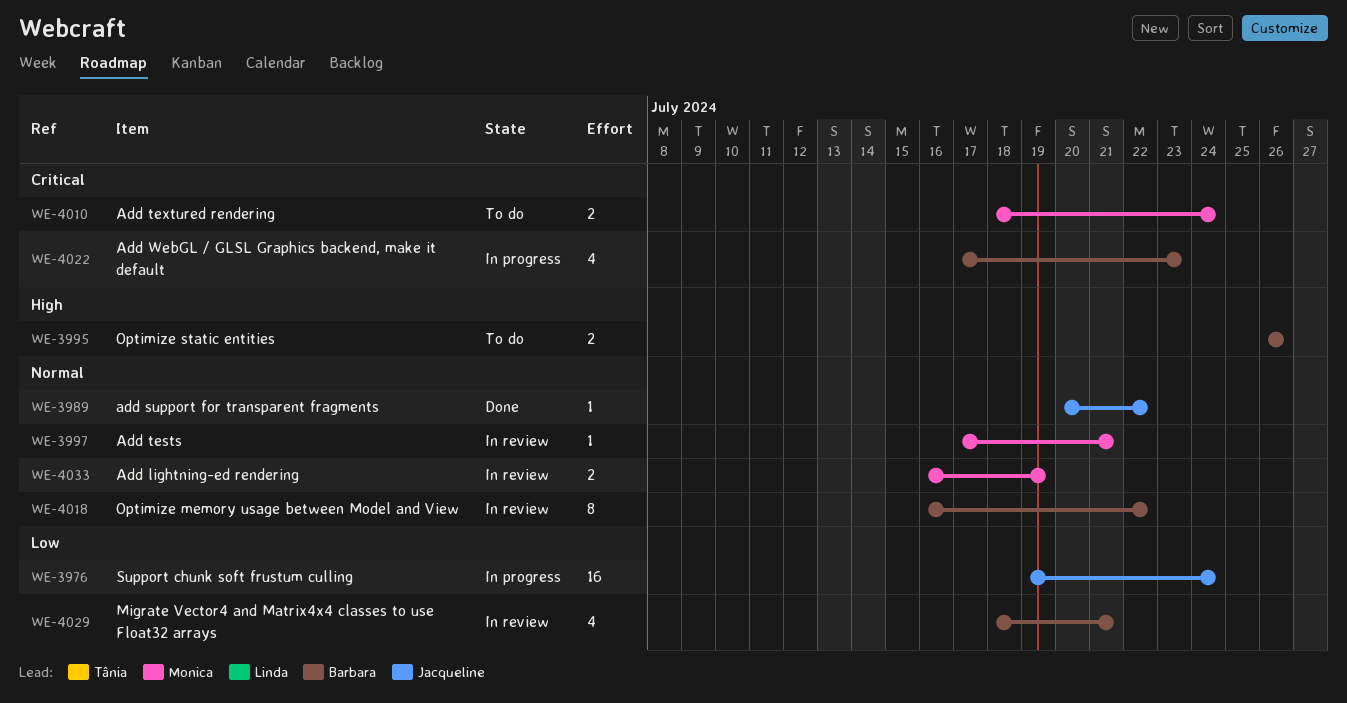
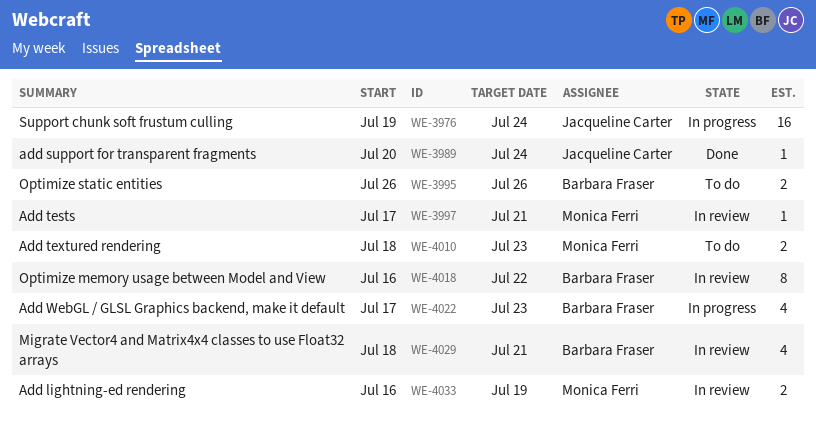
WE-3989, due: Jul 22 -> Jul 24
WE-4010, due: Jul 24 -> Jul 23

